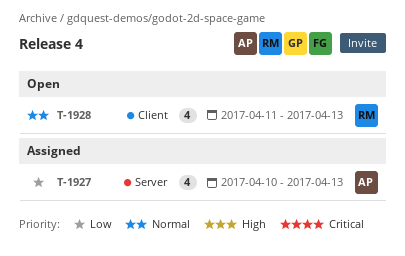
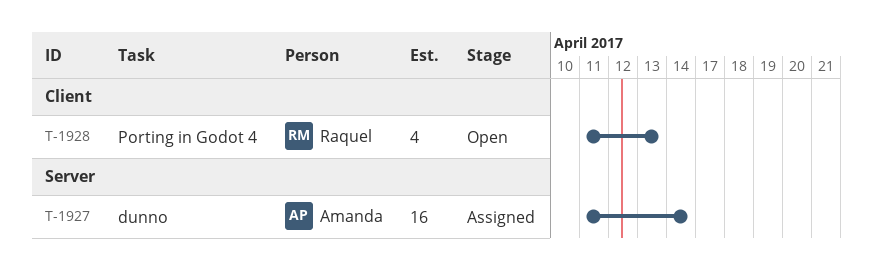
T-1927, estimate: 4 -> 16
T-1927, start: Apr 10 -> Apr 11
T-1927, due: Apr 13 -> Apr 14

